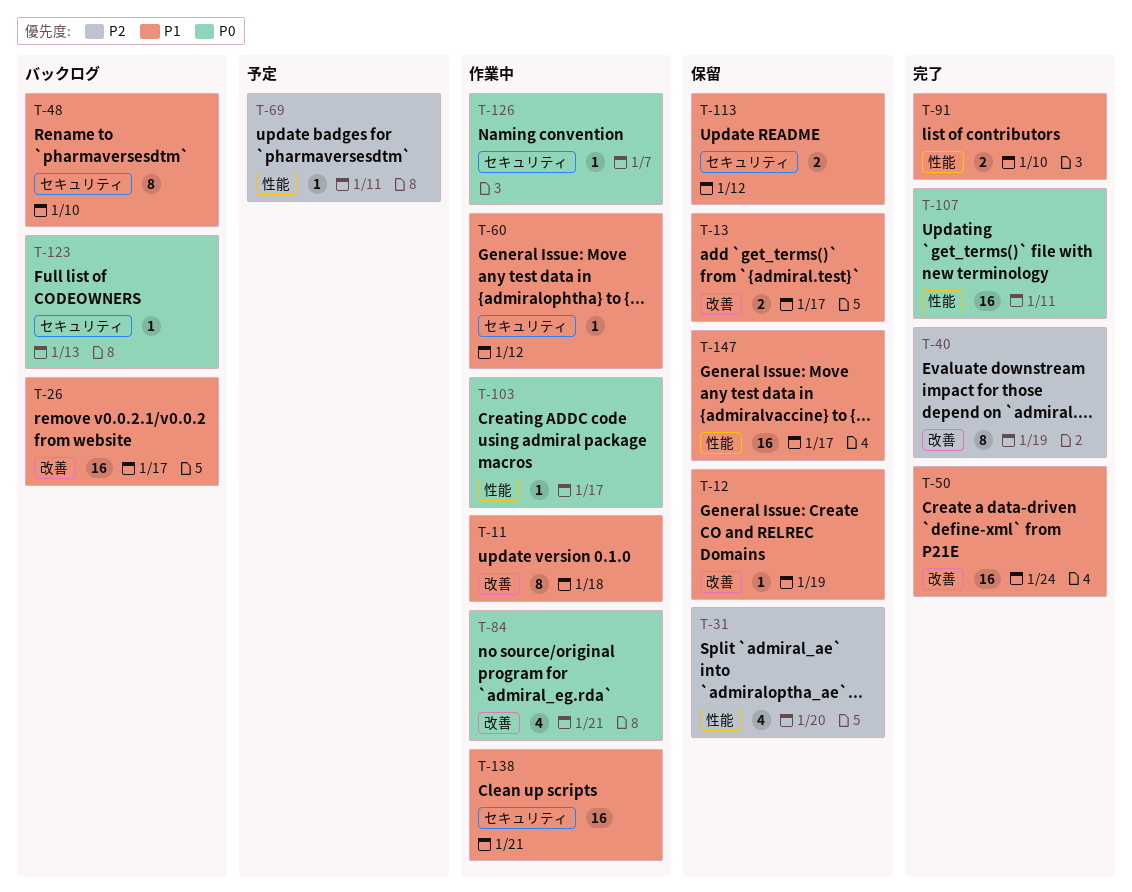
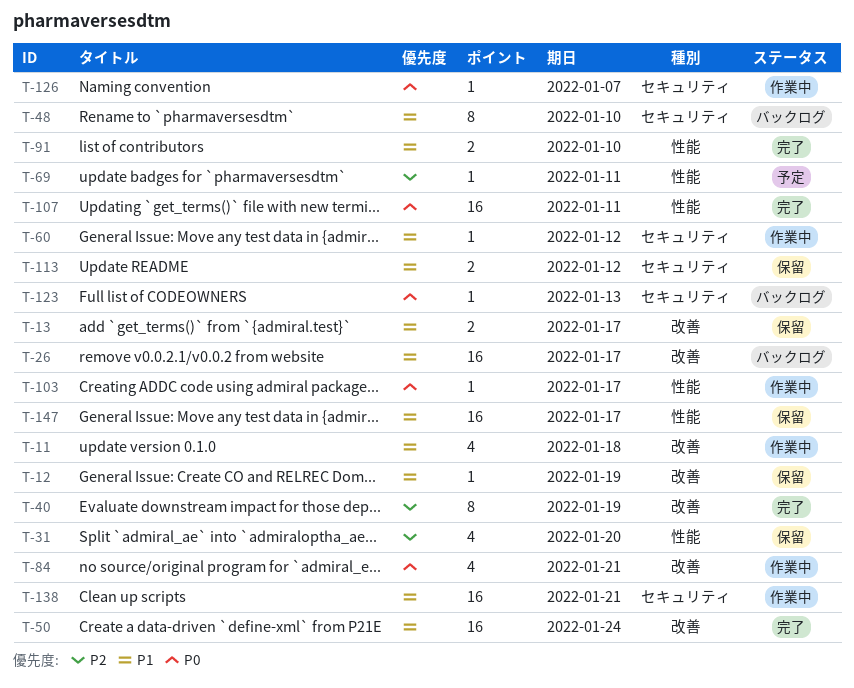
T-11, estimate: 8 -> 4

